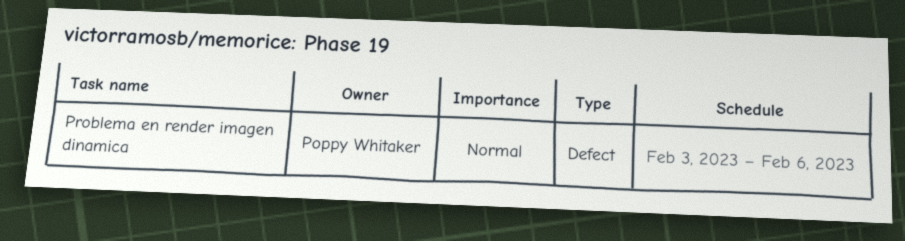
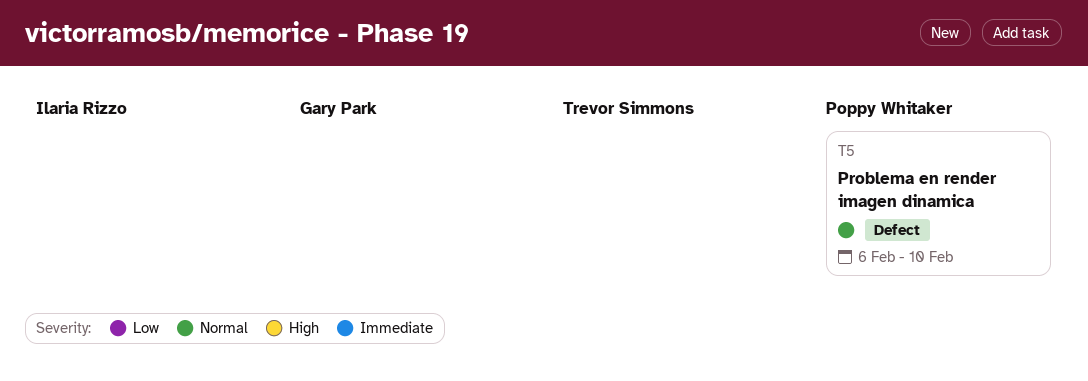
Problema en render imagen dinamica, start: Feb 3 -> Feb 6
Problema en render imagen dinamica, due: Feb 6 -> Feb 10

